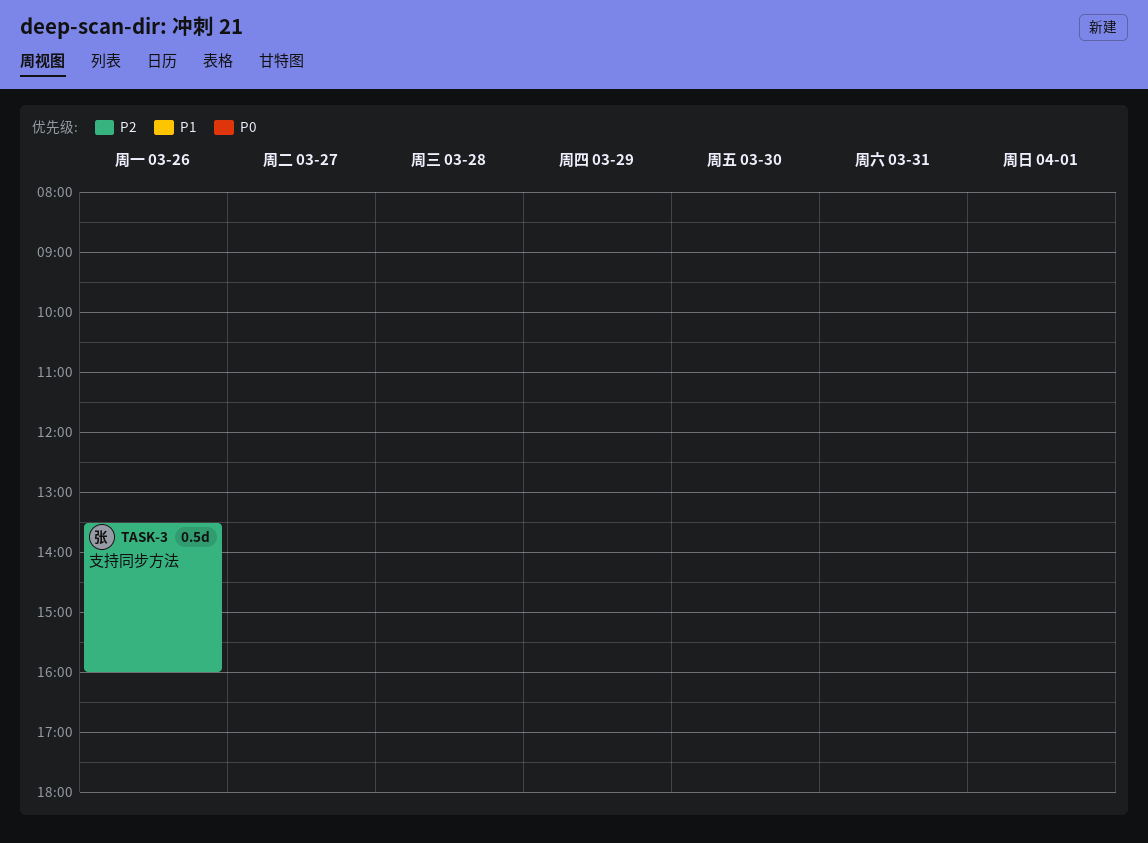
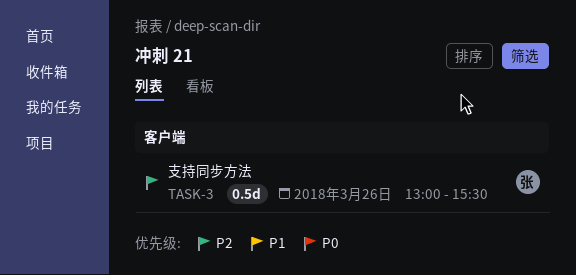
TASK-3, begins: 13:30 -> 13:00
TASK-3, ends: 16:00 -> 15:30

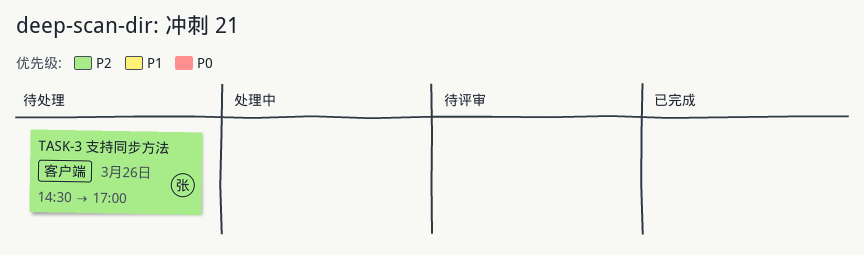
TASK-3, begins: 13:00 -> 14:30
TASK-3, ends: 15:30 -> 17:00

